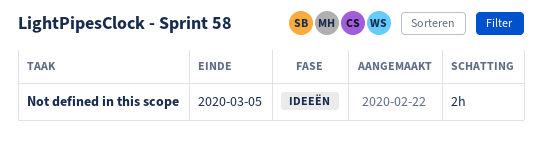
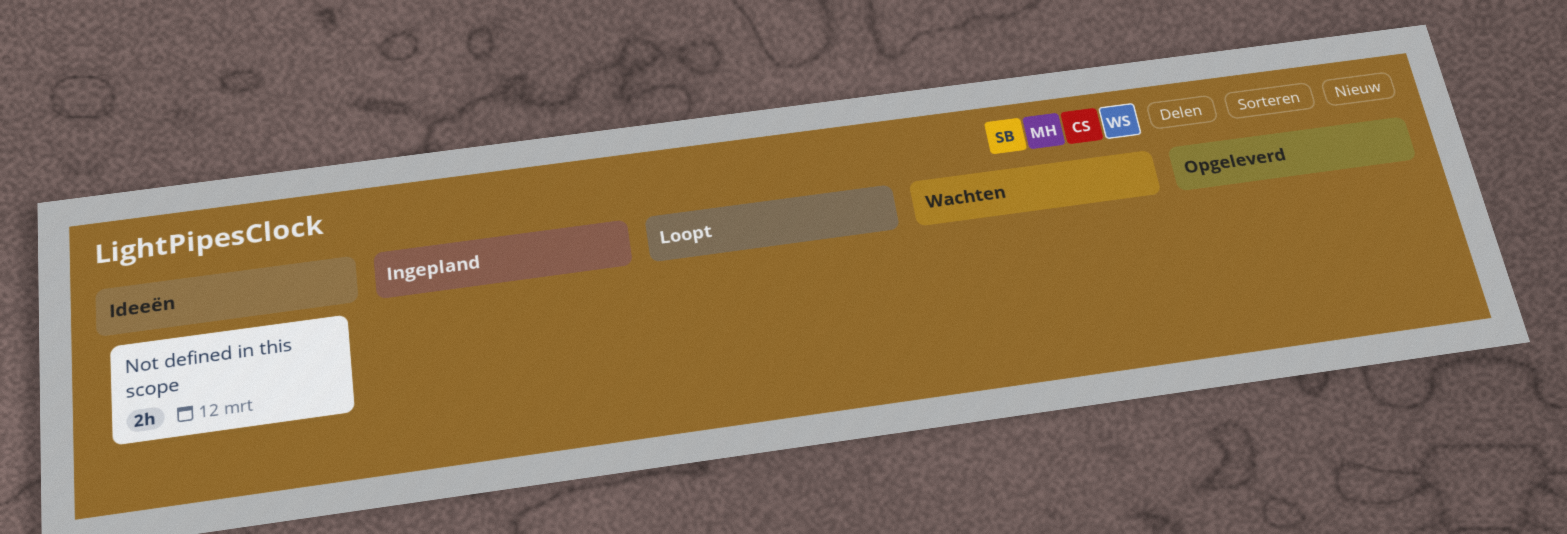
Not defined in this scope, due: Mar 5 -> Mar 12

